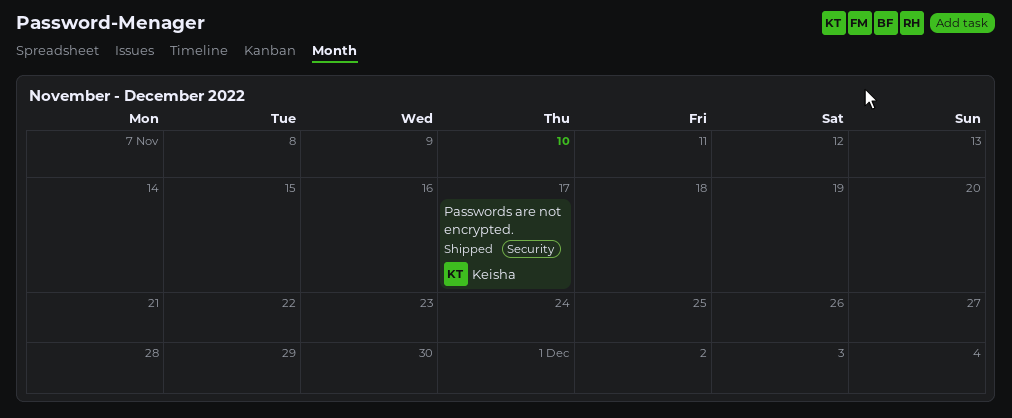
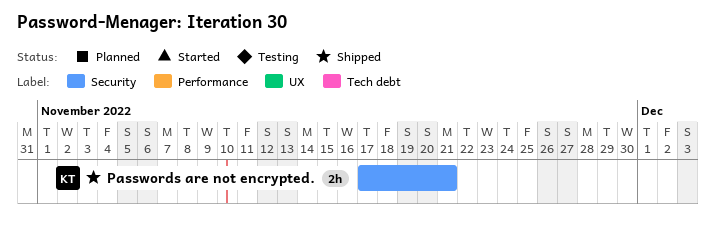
Passwords are not encrypted., due: Nov 17 -> Nov 21

